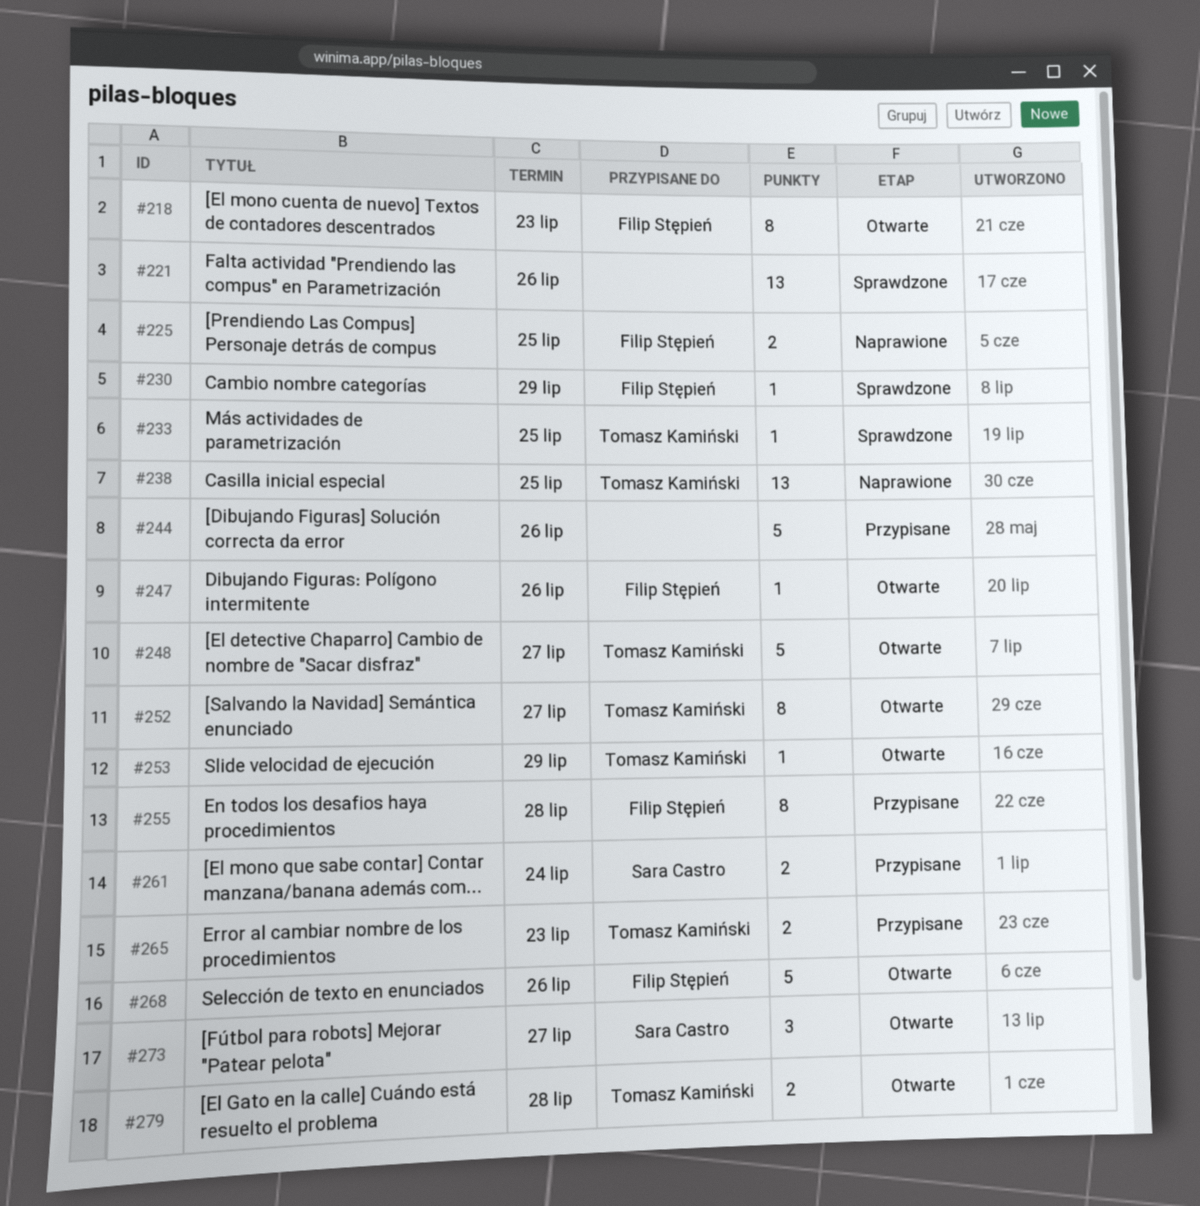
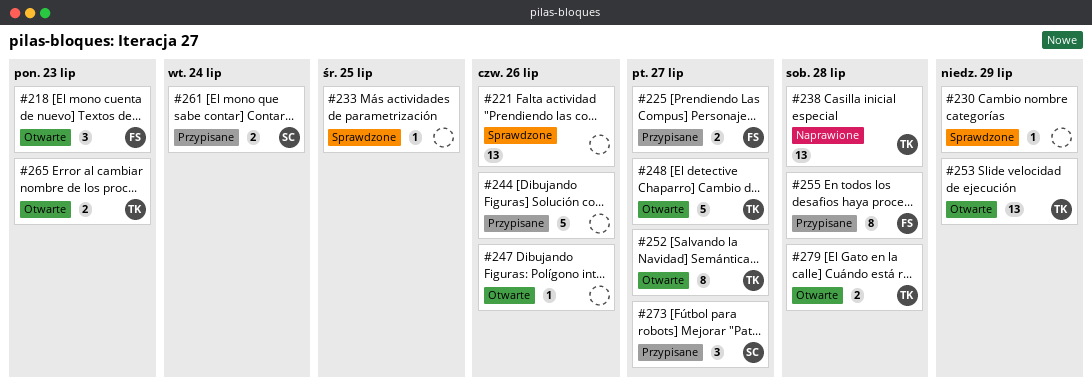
#218, estimate: 8 -> 3
#225, status: Naprawione -> Przypisane
#225, due: Jul 25 -> Jul 27
#230, owner: Filip Stępień -> none
#233, owner: Tomasz Kamiński -> none
#238, due: Jul 25 -> Jul 28
#247, owner: Filip Stępień -> none
#253, estimate: 1 -> 13
#265, status: Przypisane -> Otwarte
#268: present -> none
#273, status: Otwarte -> Przypisane

